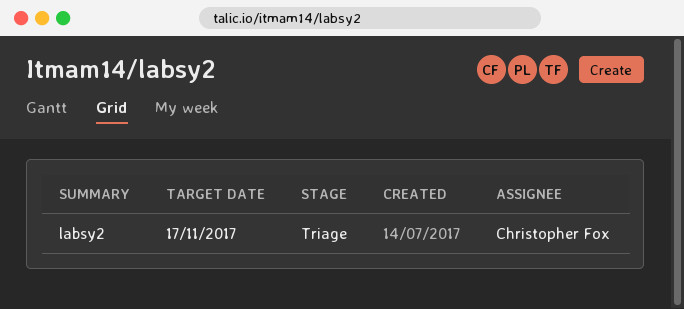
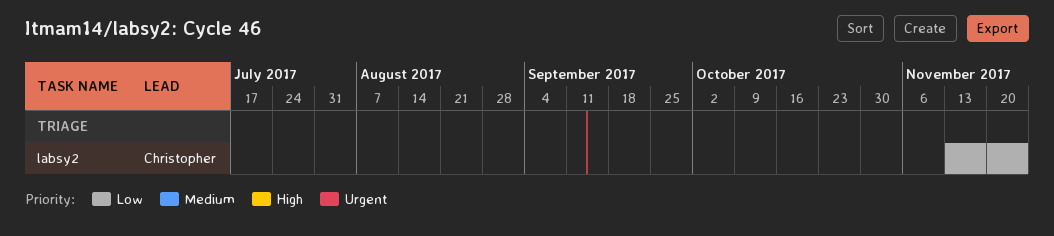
labsy2, due: Nov 17 -> Nov 24

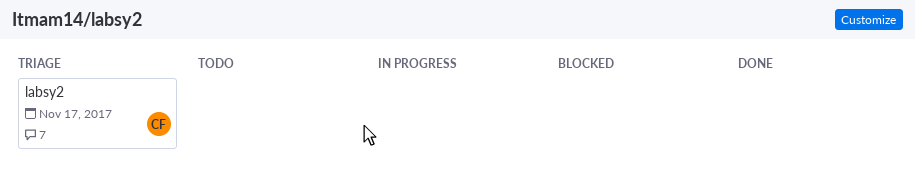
labsy2, due: Nov 24 -> Nov 17

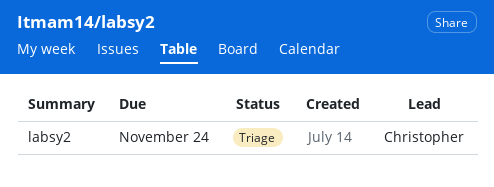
labsy2, due: Nov 17 -> Nov 24

